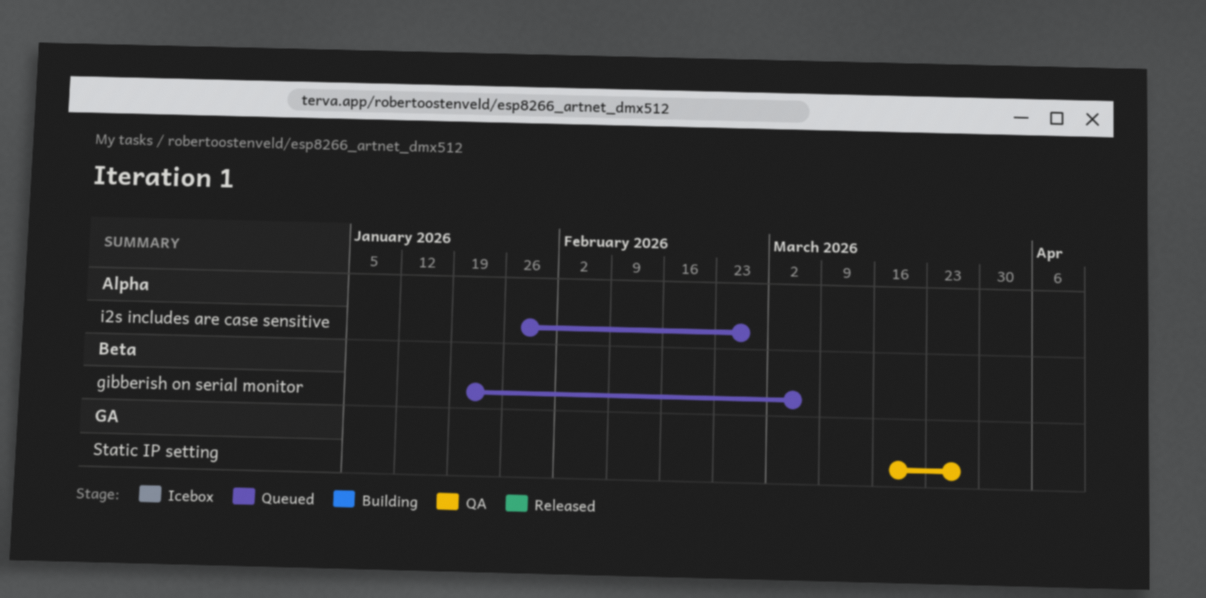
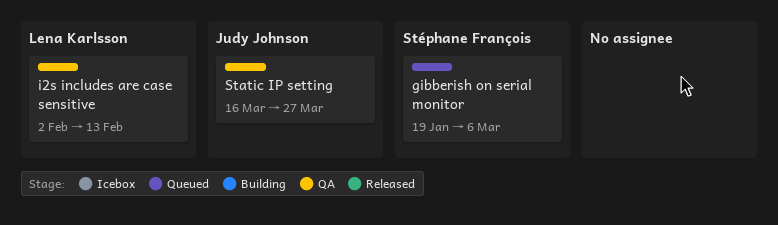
i2s includes are case sensitive, status: Queued -> QA
i2s includes are case sensitive, start: Jan 26 -> Feb 2
i2s includes are case sensitive, due: Feb 27 -> Feb 13

